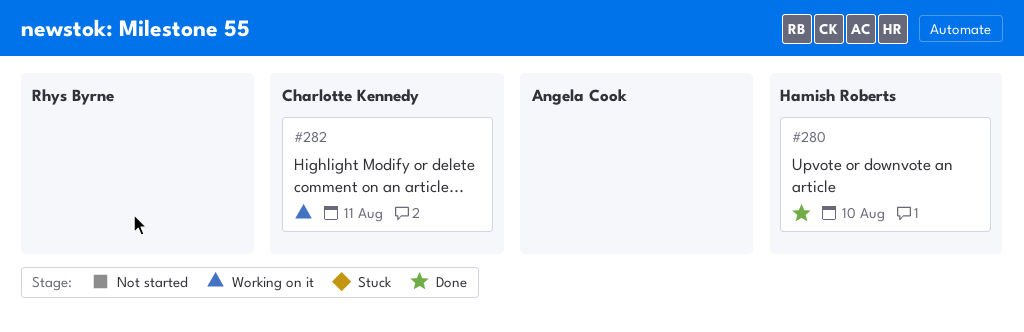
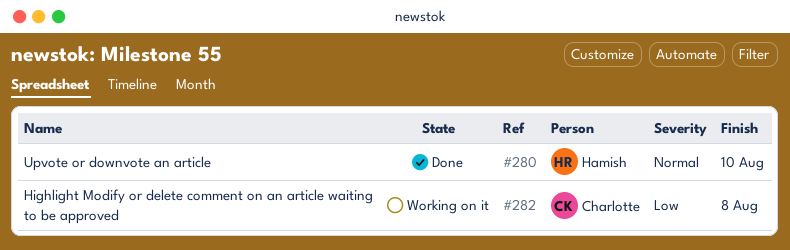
#282, due: Aug 11 -> Aug 8

